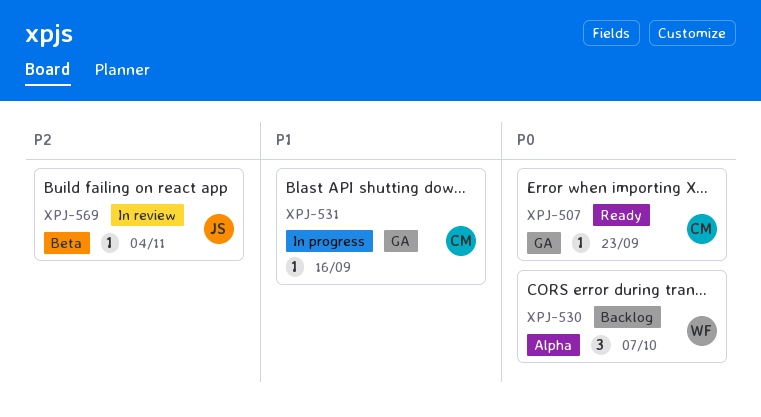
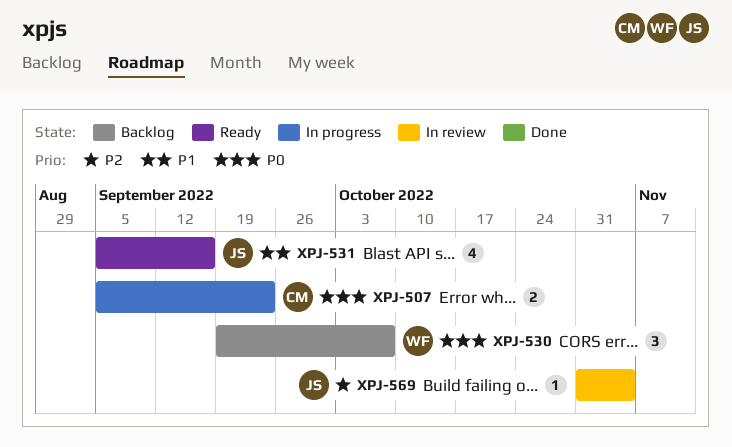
XPJ-507, status: Ready -> In progress
XPJ-507, estimate: 1 -> 2
XPJ-531, status: In progress -> Ready
XPJ-531, owner: CM -> JS
XPJ-531, estimate: 1 -> 4

